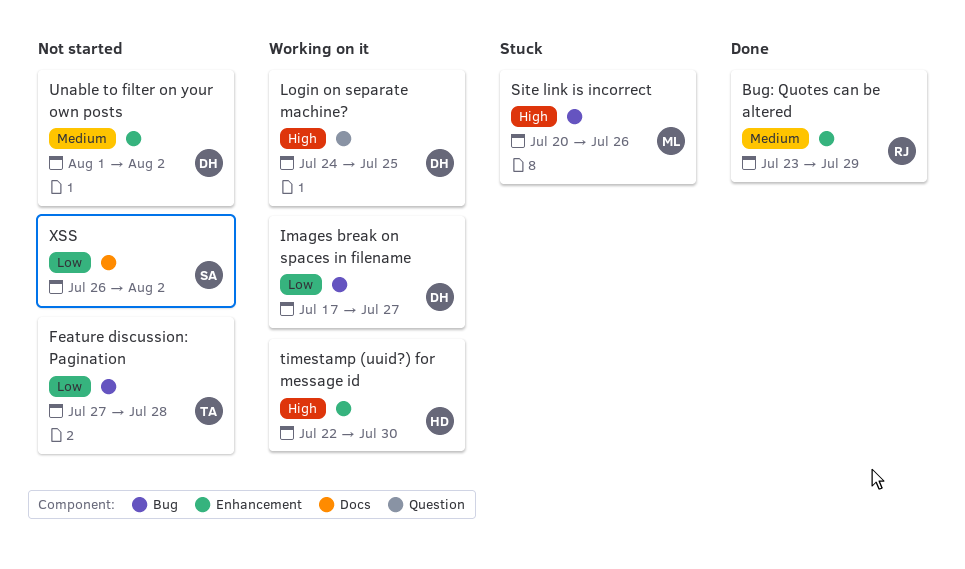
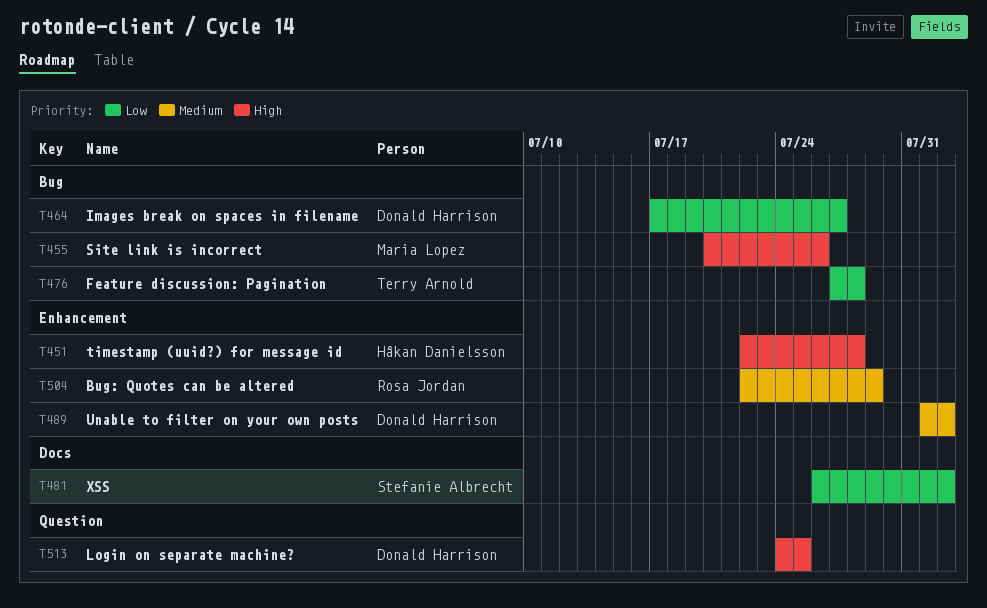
Bug: Quotes can be altered, start: Jul 23 -> Jul 22
timestamp (uuid?) for message id, due: Jul 30 -> Jul 28

